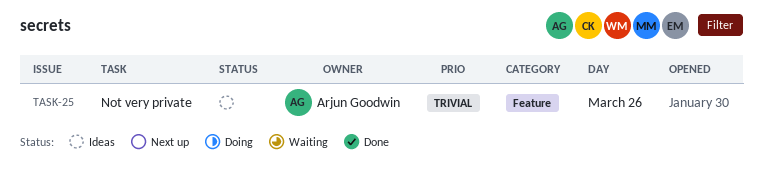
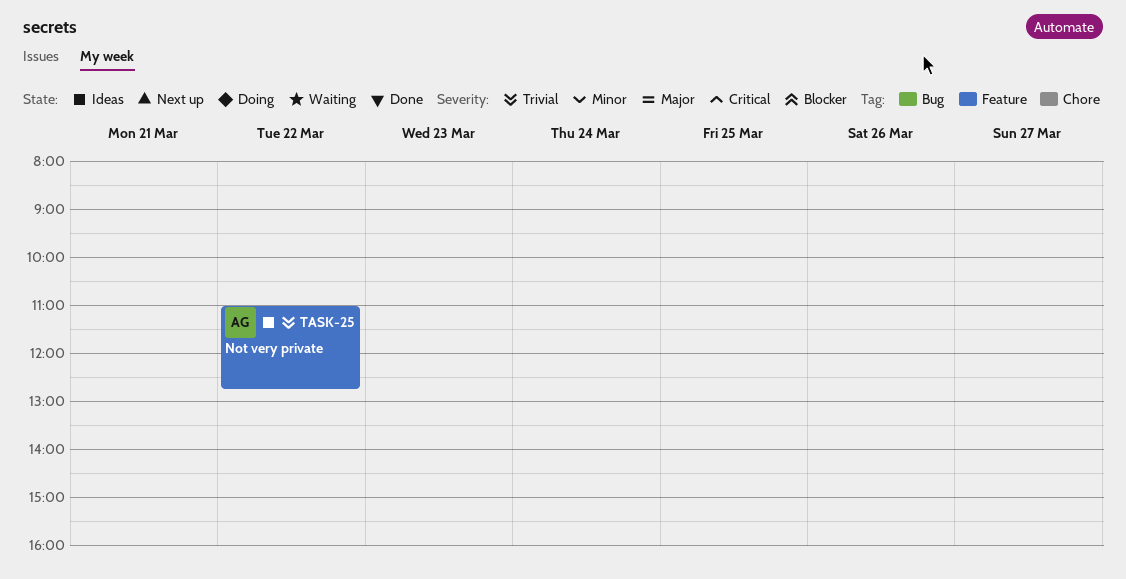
TASK-25, day: Mar 26 -> Mar 22

